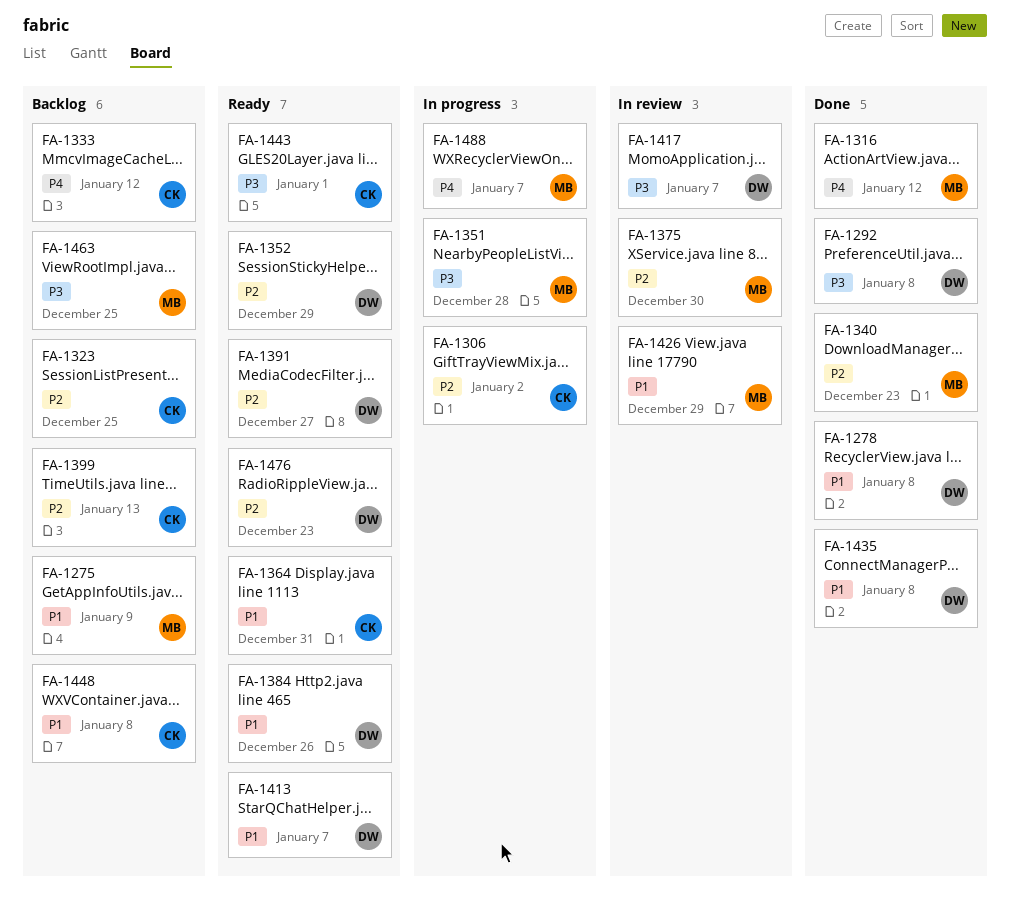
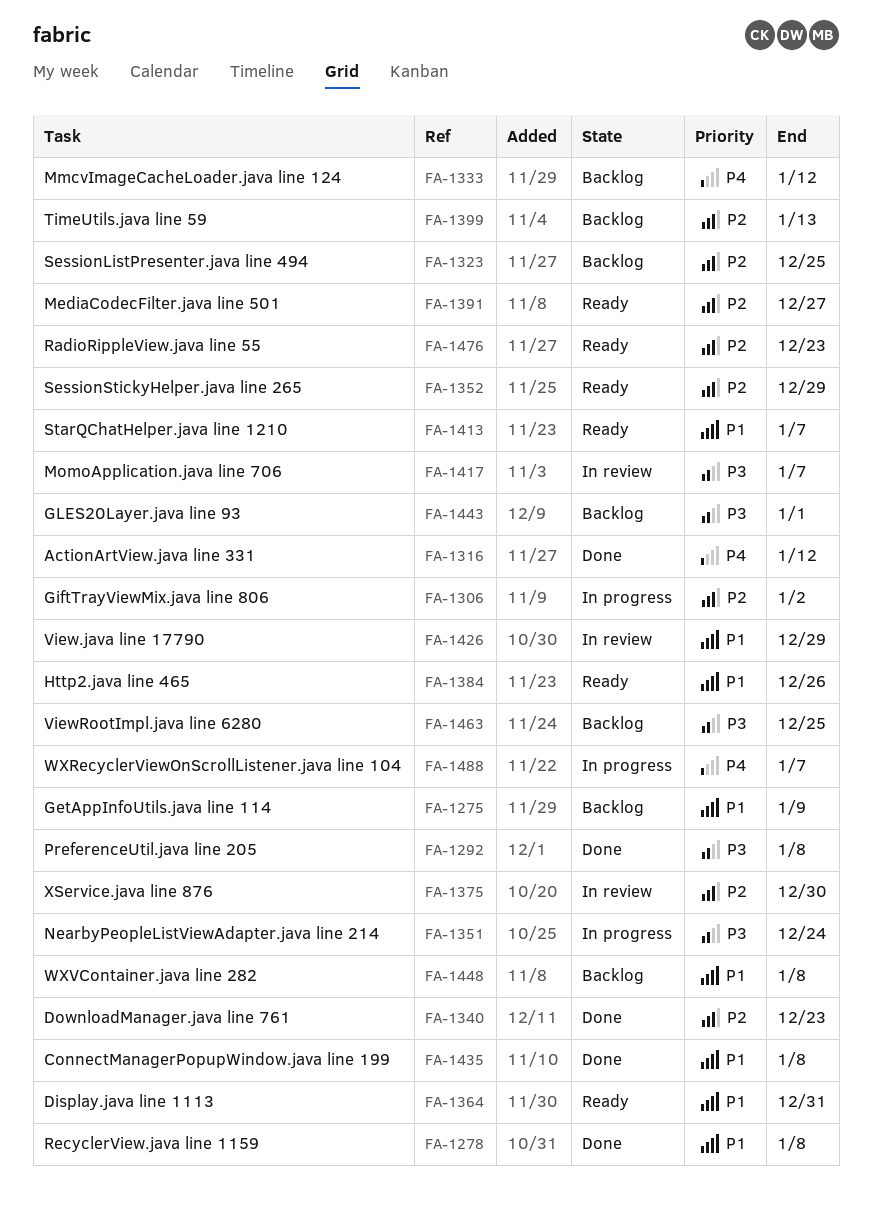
FA-1351, due: Dec 28 -> Dec 24
FA-1443, status: Ready -> Backlog

